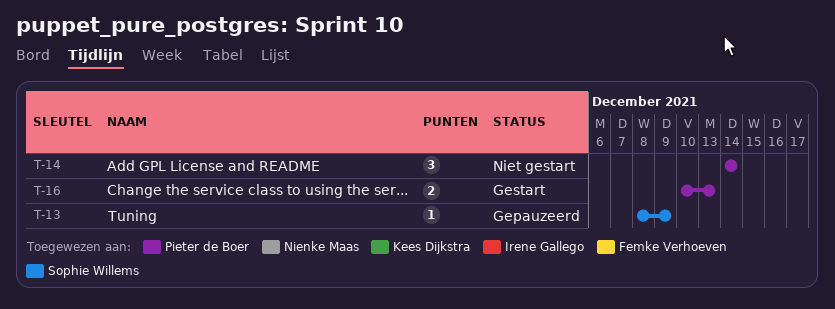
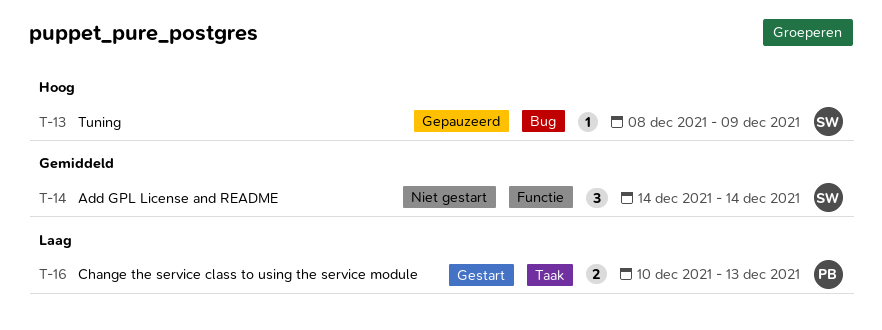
T-14, owner: Pieter de Boer -> Sophie Willems

